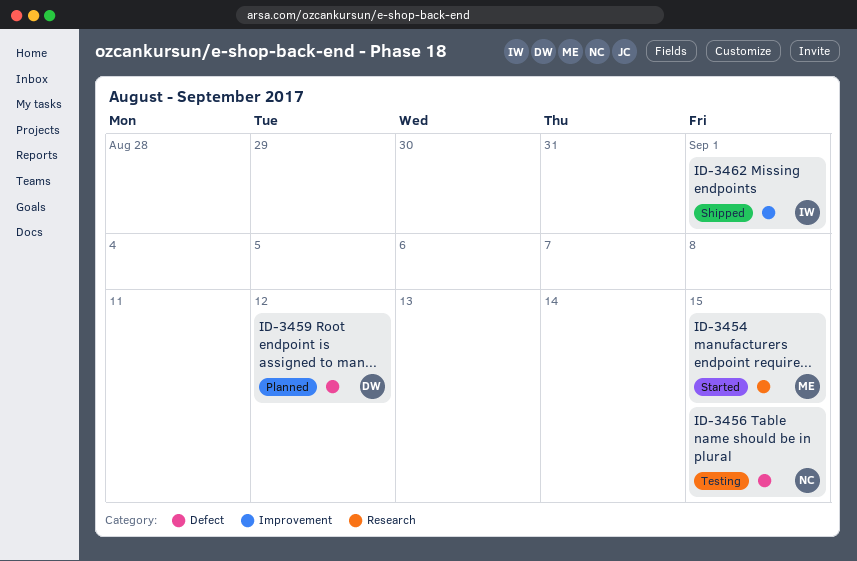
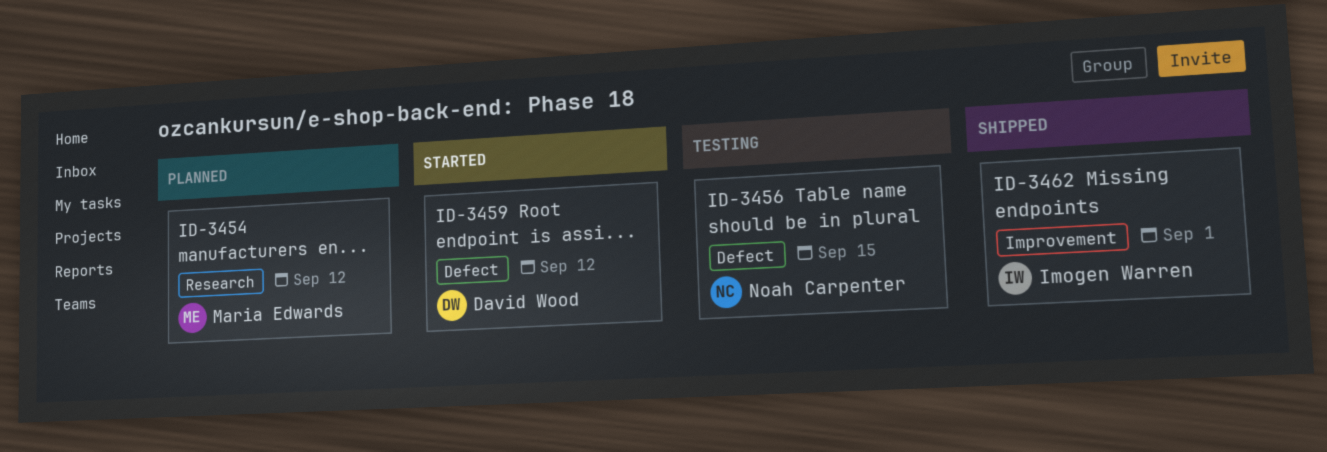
ID-3454, status: Started -> Planned
ID-3454, due: Sep 15 -> Sep 12
ID-3459, status: Planned -> Started

